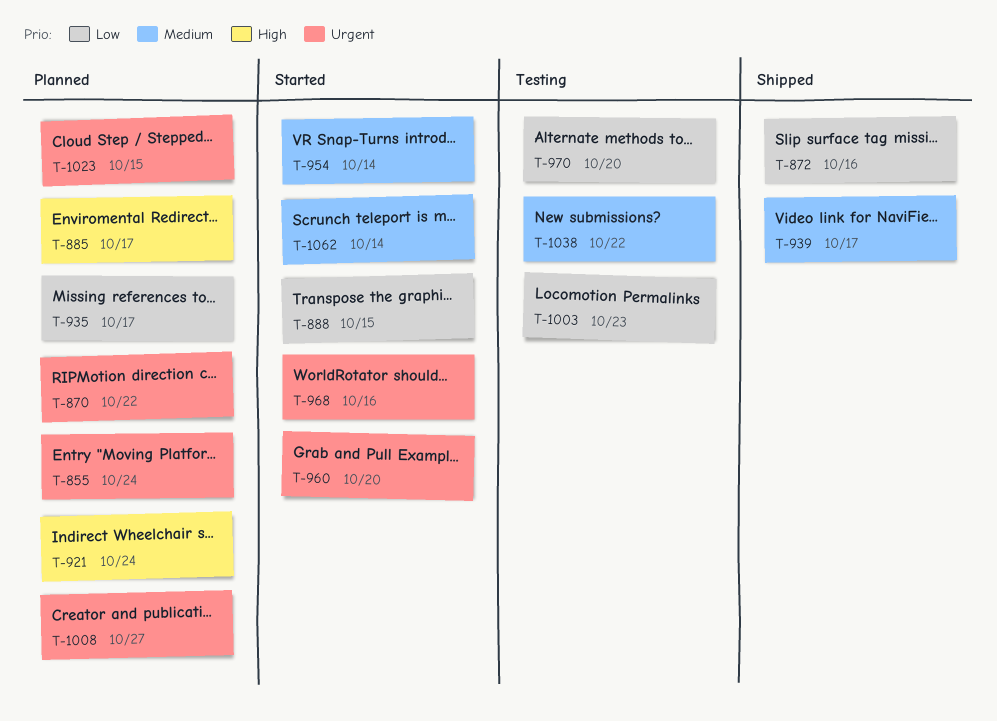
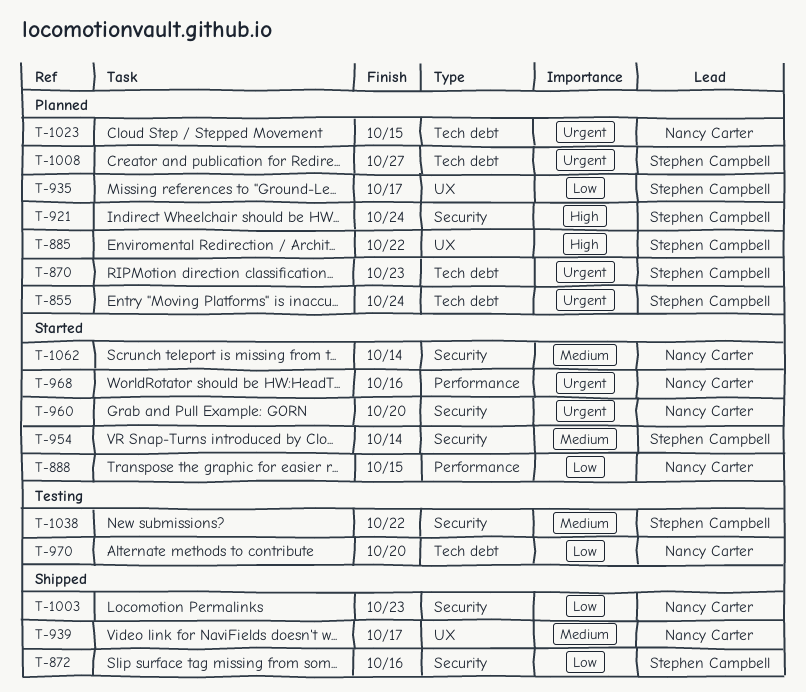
T-870, due: Oct 22 -> Oct 23
T-885, due: Oct 17 -> Oct 22
T-1003, status: Testing -> Shipped

